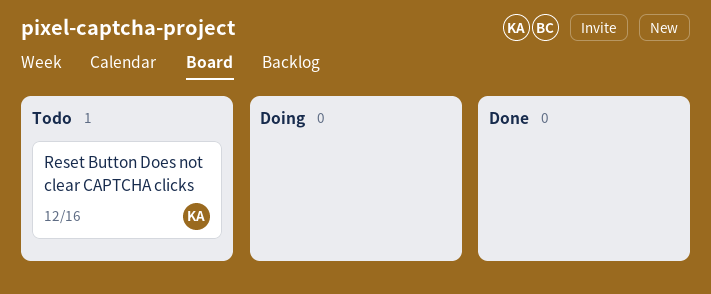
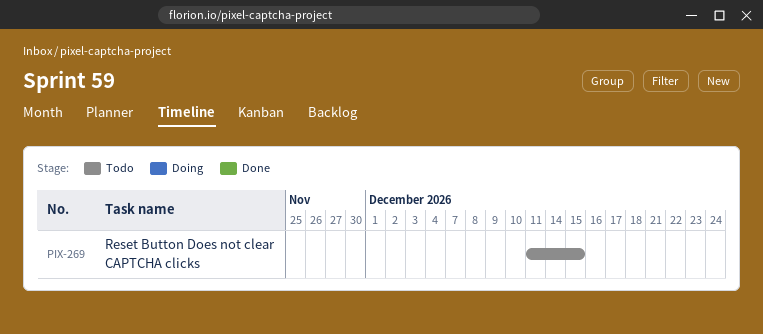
Reset Button Does not clear CAPTCHA clicks, due: Dec 16 -> Dec 15

